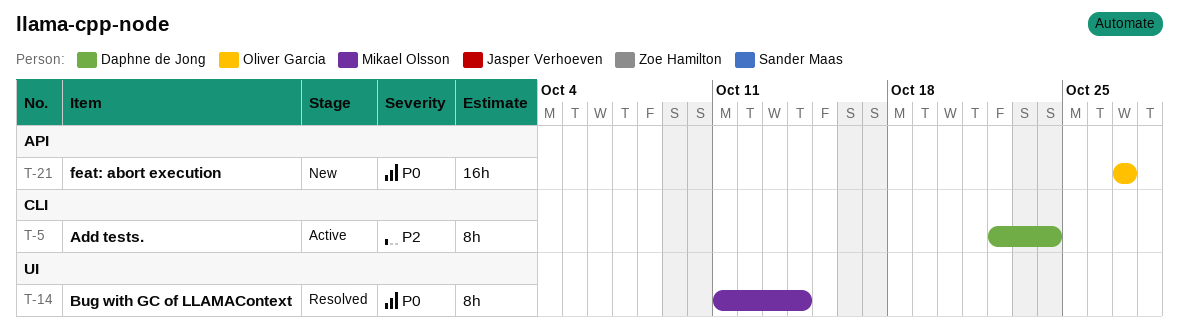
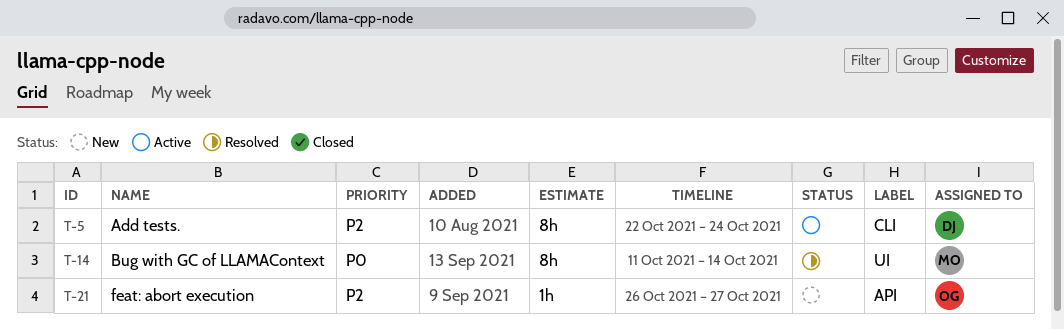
T-21, priority: P0 -> P2
T-21, estimate: 16h -> 1h
T-21, start: Oct 27 -> Oct 26

